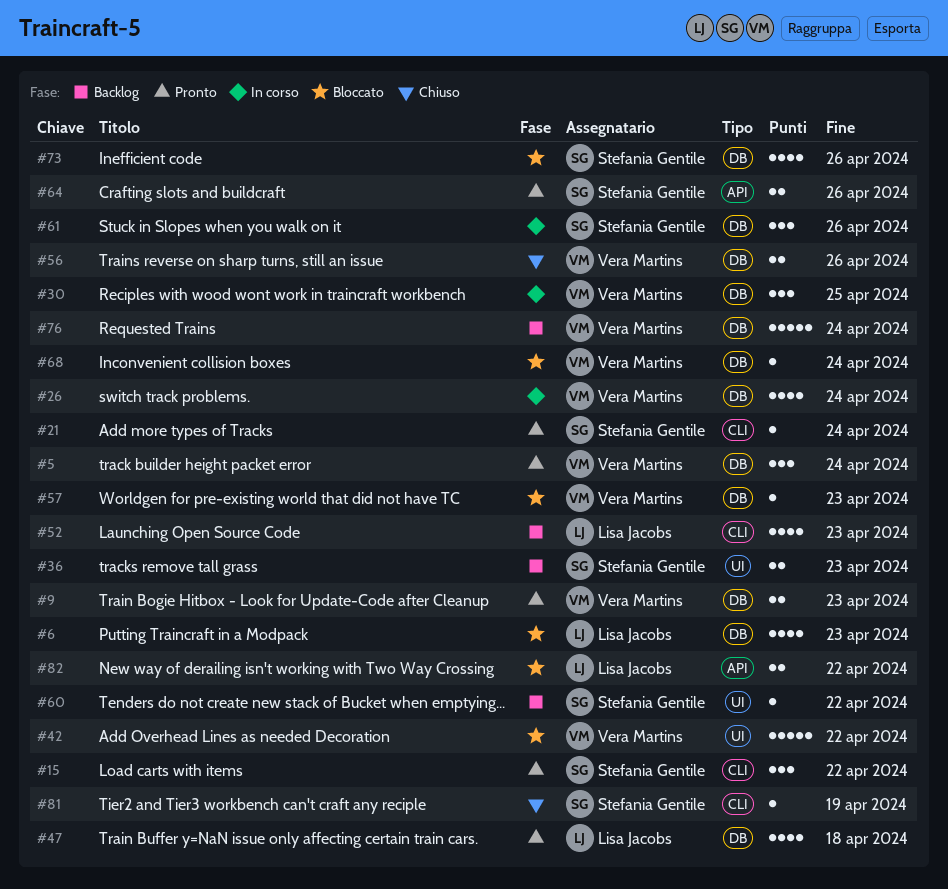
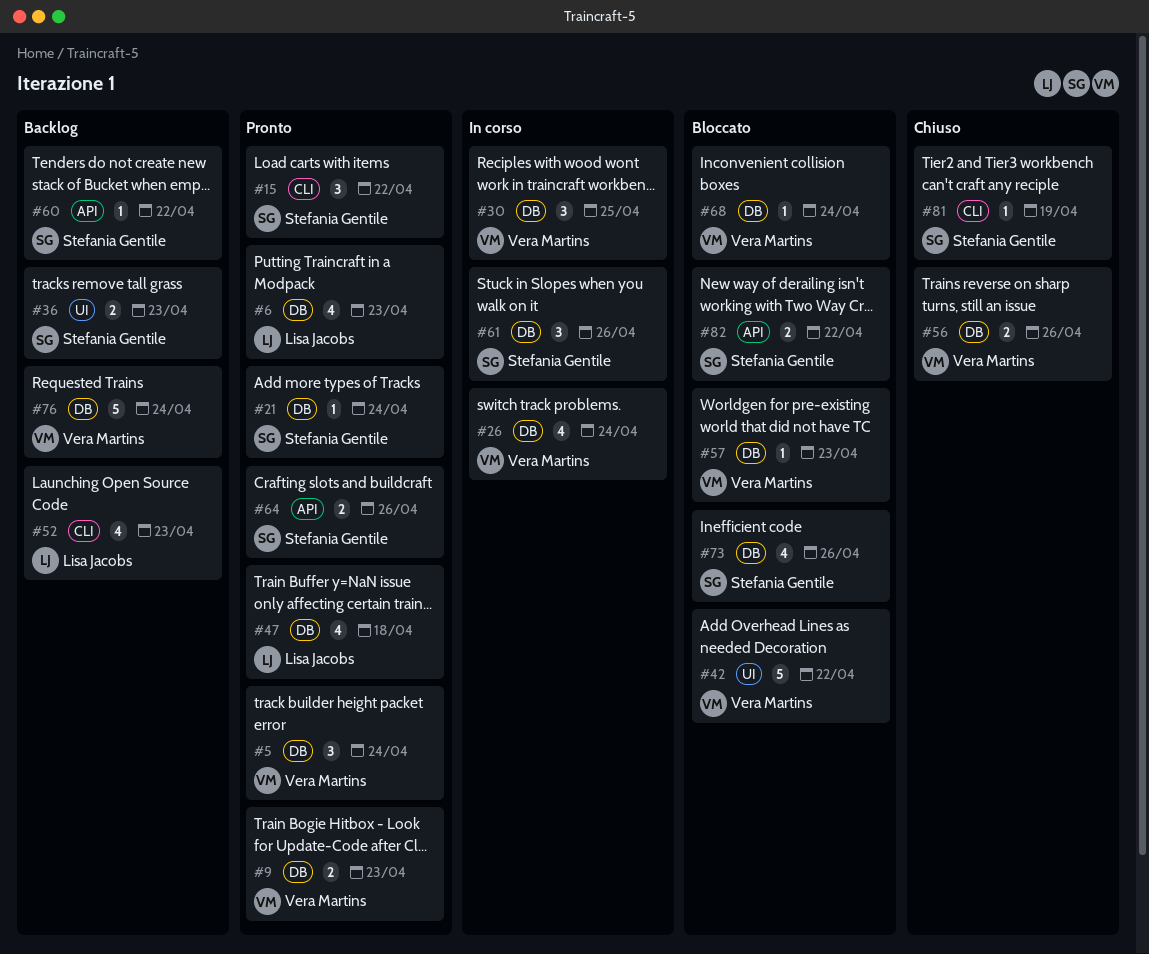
#6, status: Bloccato -> Pronto
#21, label: CLI -> DB
#60, label: UI -> API
#82, owner: Lisa Jacobs -> Stefania Gentile

